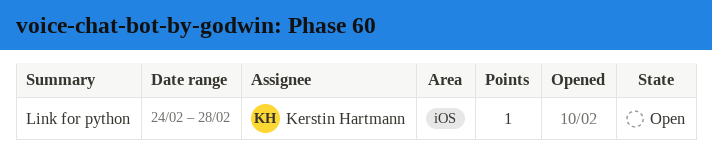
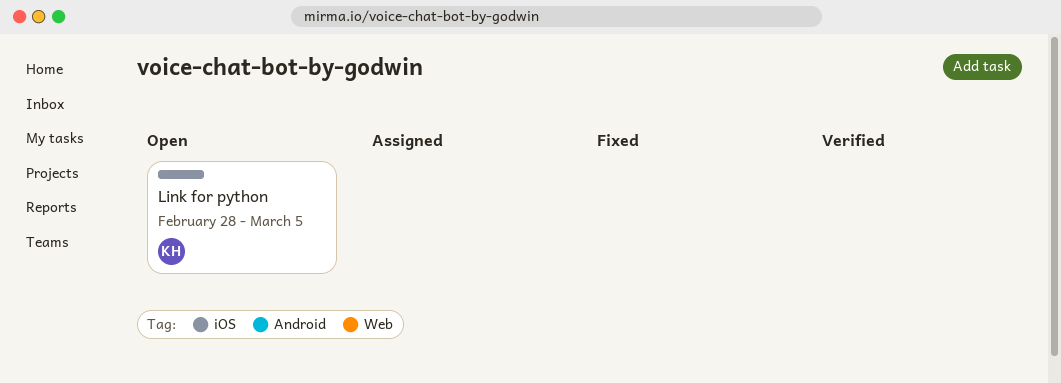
Link for python, start: Feb 24 -> Feb 28
Link for python, due: Feb 28 -> Mar 5

